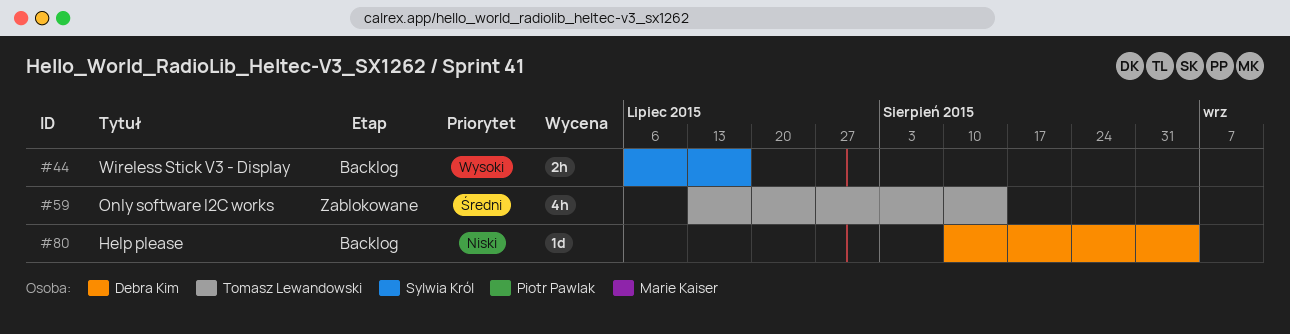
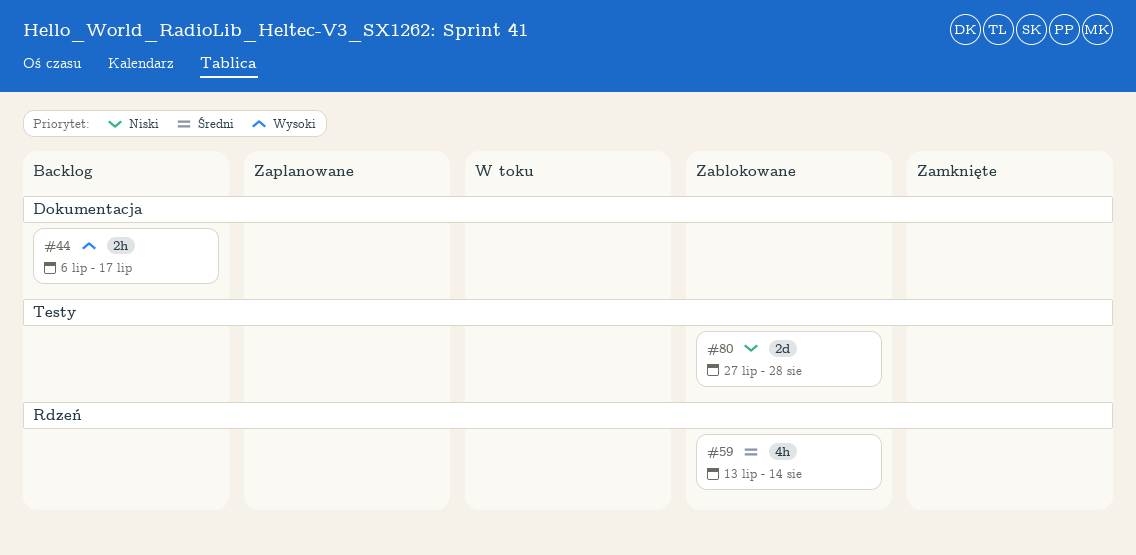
#80, status: Backlog -> Zablokowane
#80, estimate: 1d -> 2d
#80, start: Aug 10 -> Jul 27
#80, due: Sep 4 -> Aug 28

